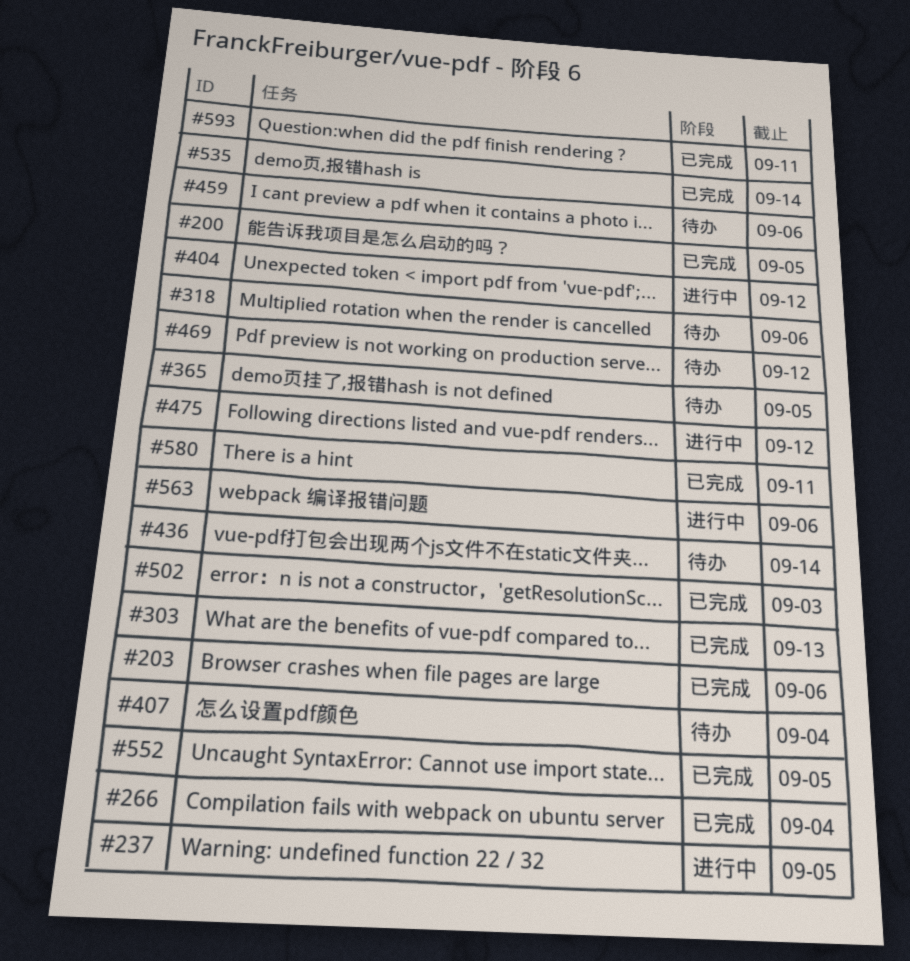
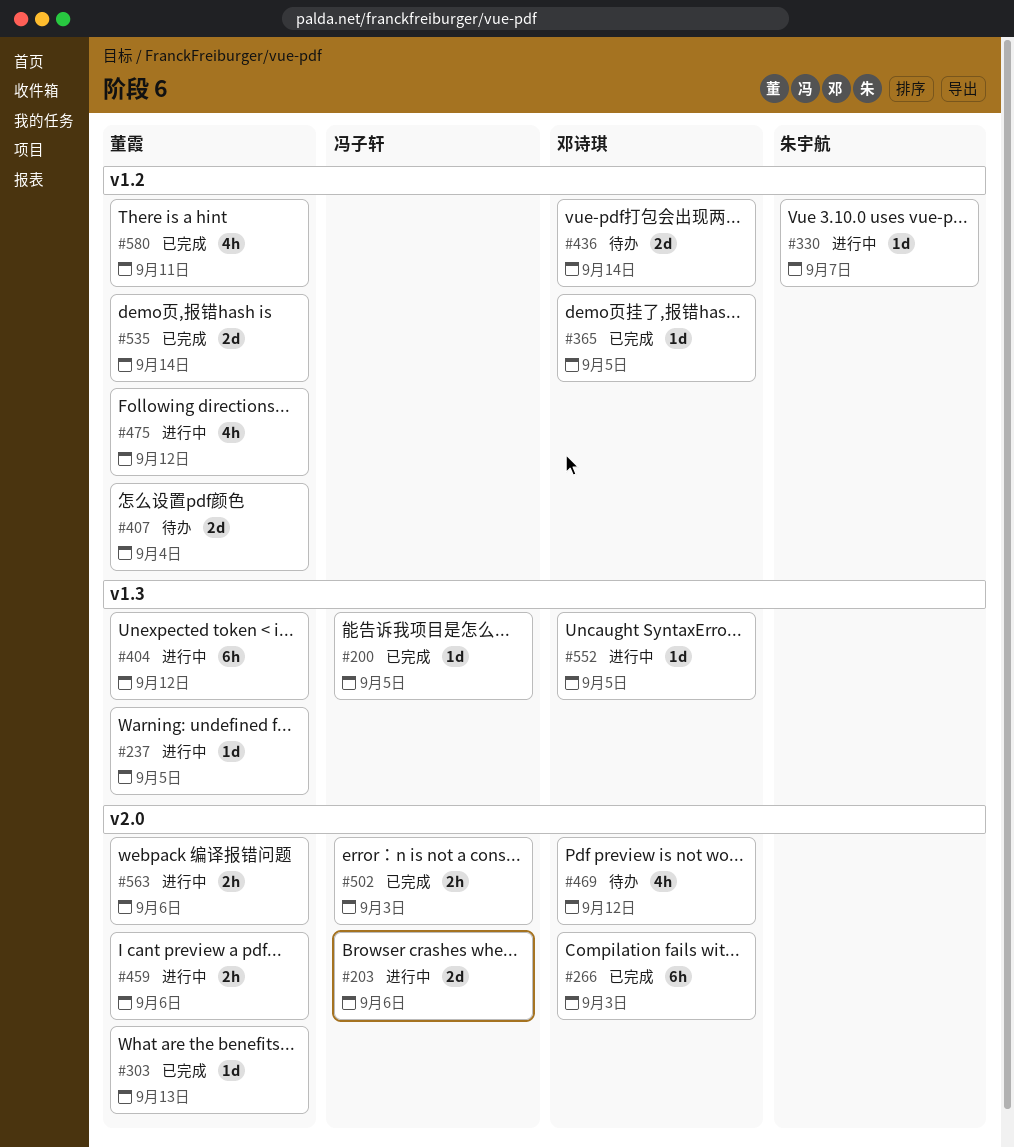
#203, status: 已完成 -> 进行中
#266, due: Sep 4 -> Sep 3
#318: present -> none
#330: none -> present
#365, status: 待办 -> 已完成
#459, status: 待办 -> 进行中
#552, status: 已完成 -> 进行中
#593: present -> none

